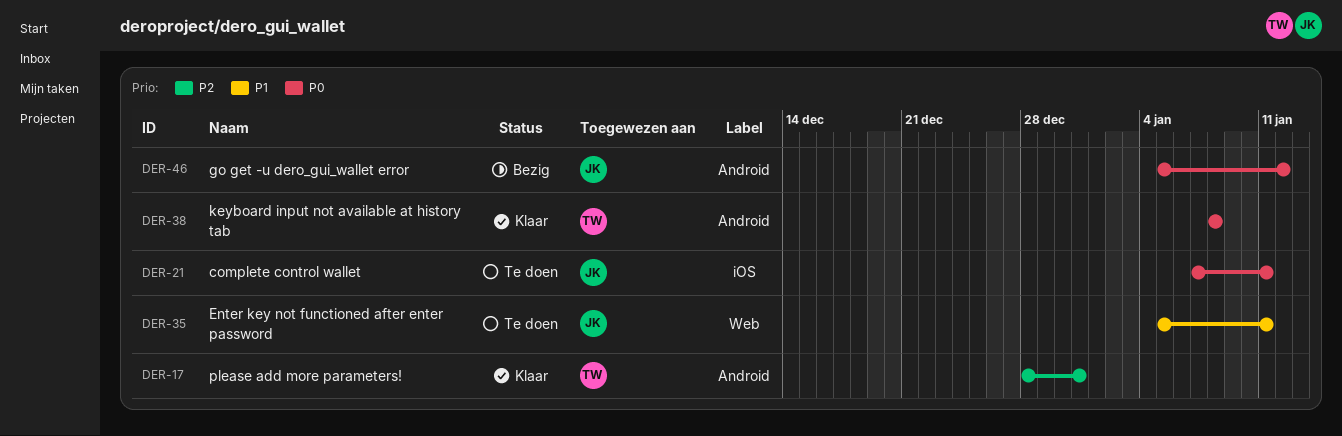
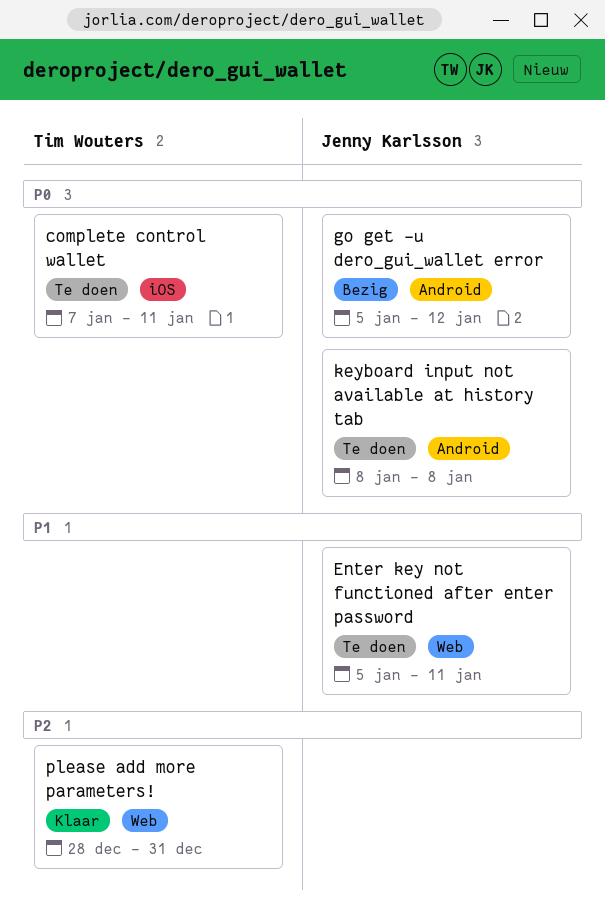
complete control wallet, owner: Jenny Karlsson -> Tim Wouters
keyboard input not available at history tab, status: Klaar -> Te doen
keyboard input not available at history tab, owner: Tim Wouters -> Jenny Karlsson
please add more parameters!, label: Android -> Web

